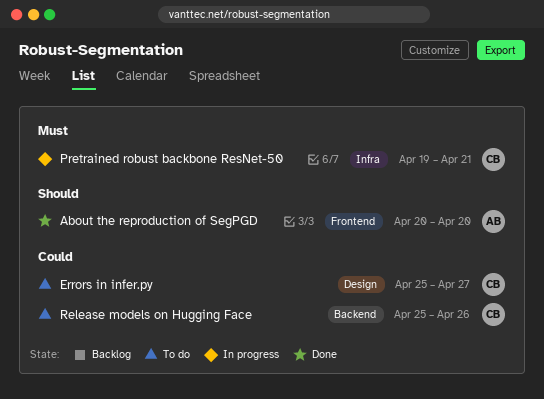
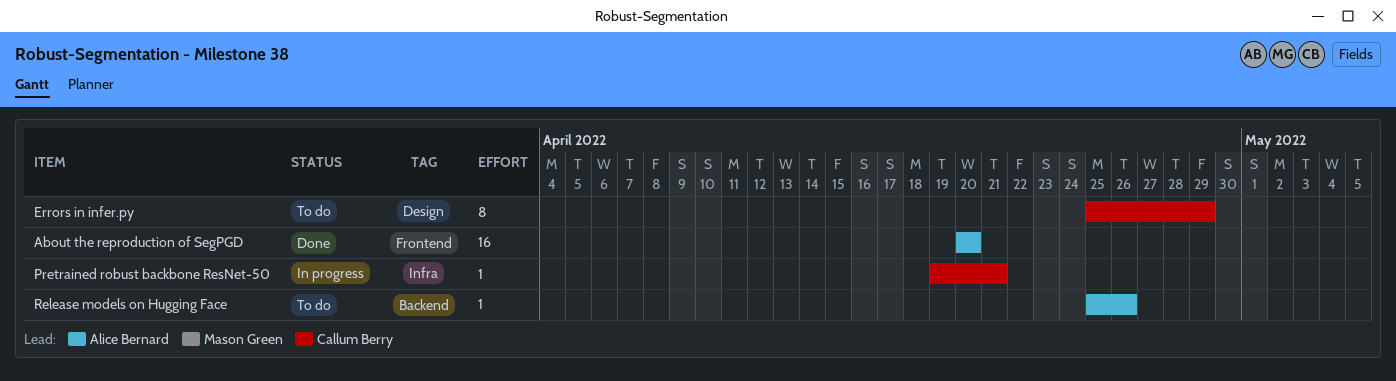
Errors in infer.py, due: Apr 27 -> Apr 29
Release models on Hugging Face, owner: Callum Berry -> Alice Bernard

